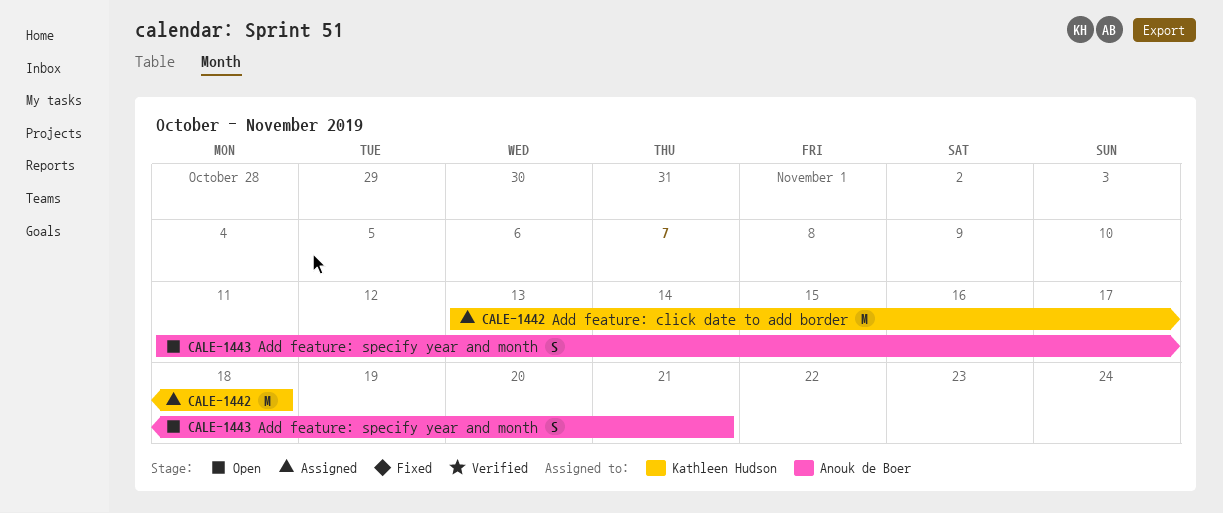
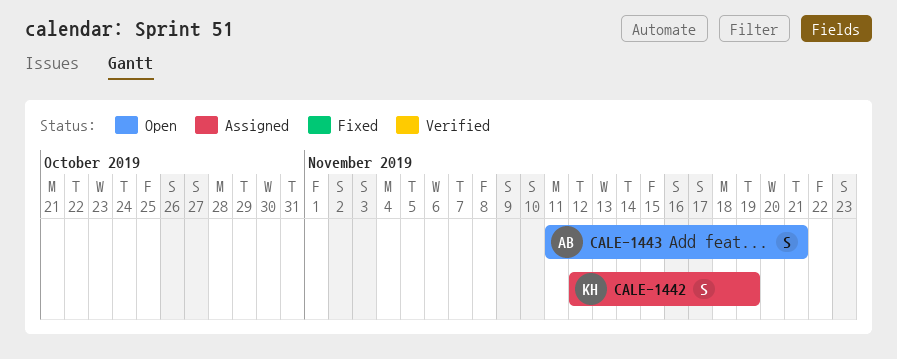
CALE-1442, estimate: M -> S
CALE-1442, start: Nov 13 -> Nov 12
CALE-1442, due: Nov 18 -> Nov 19

